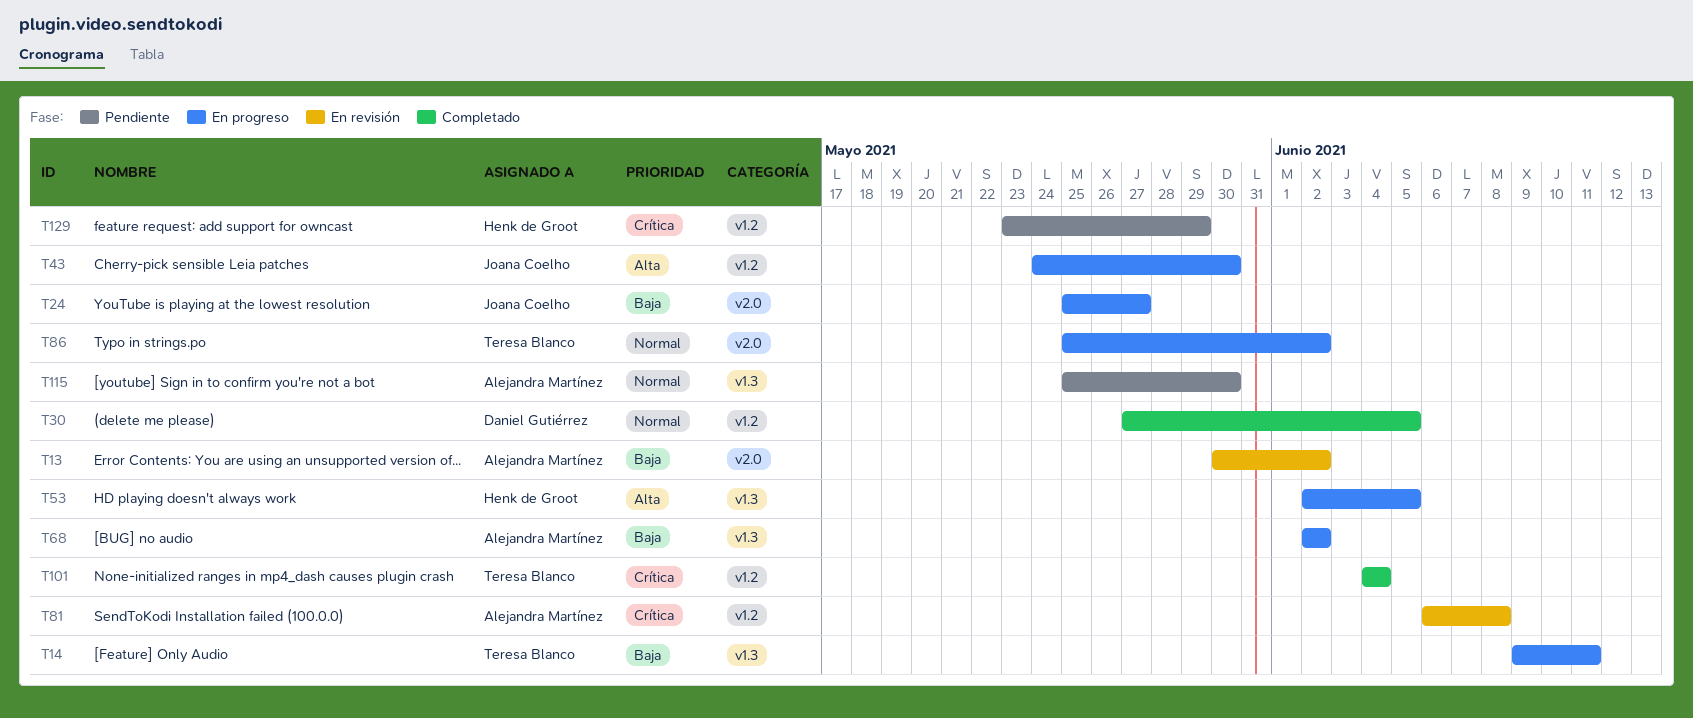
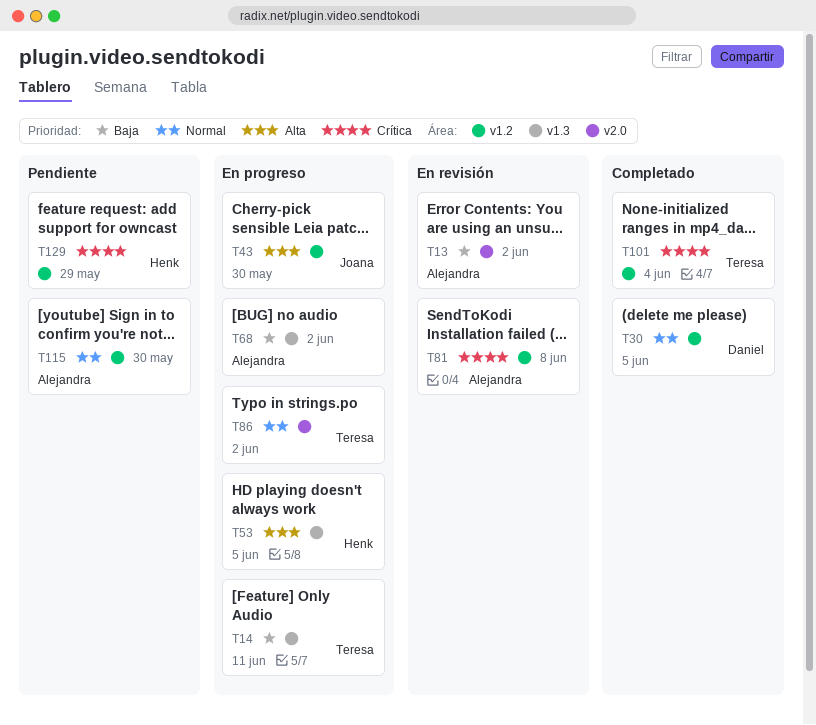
T24: present -> none
T115, label: v1.3 -> v1.2

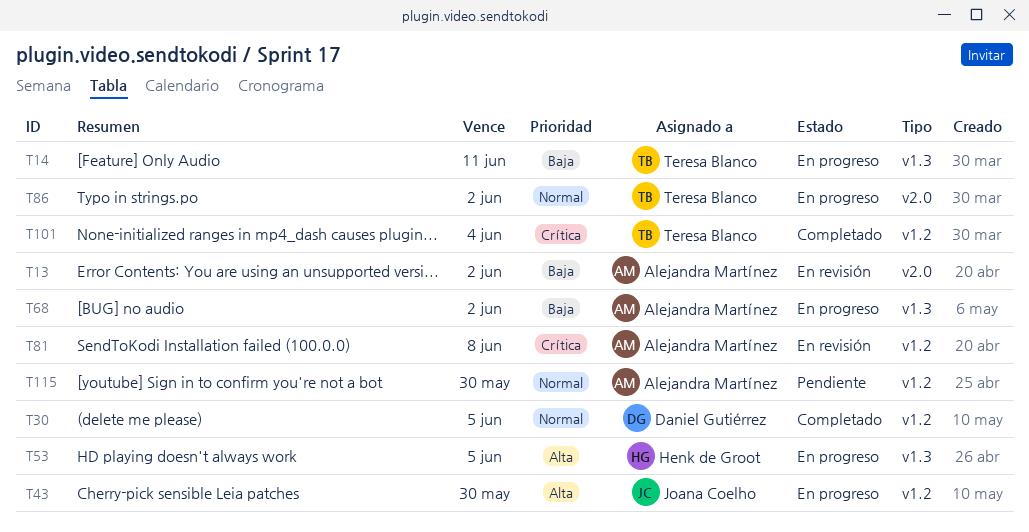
T129: present -> none

